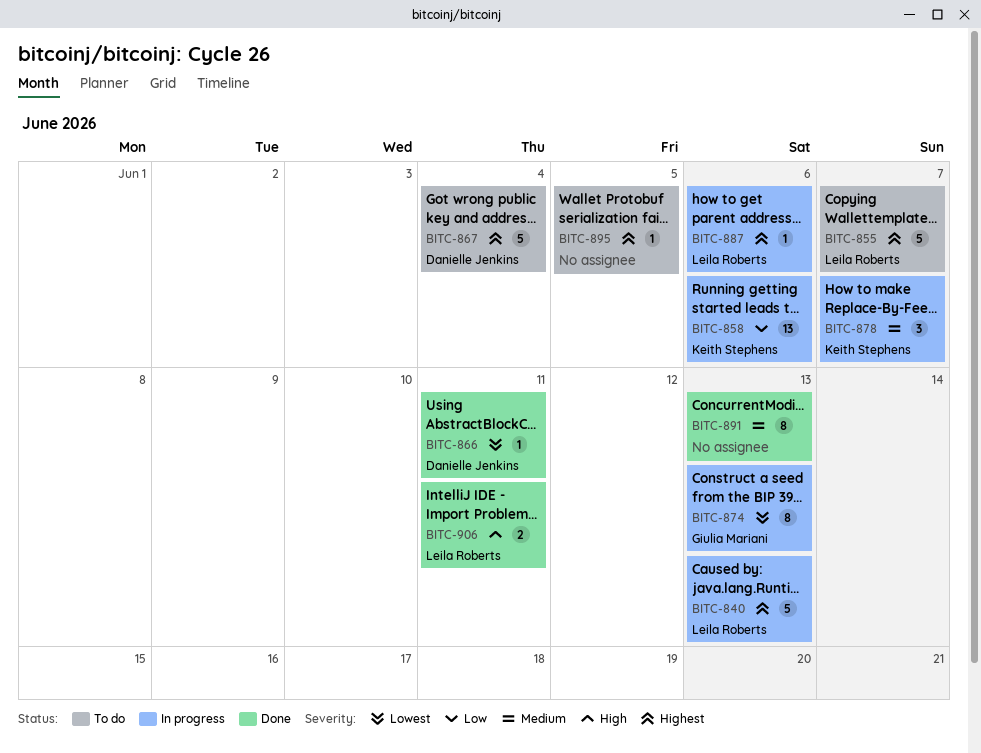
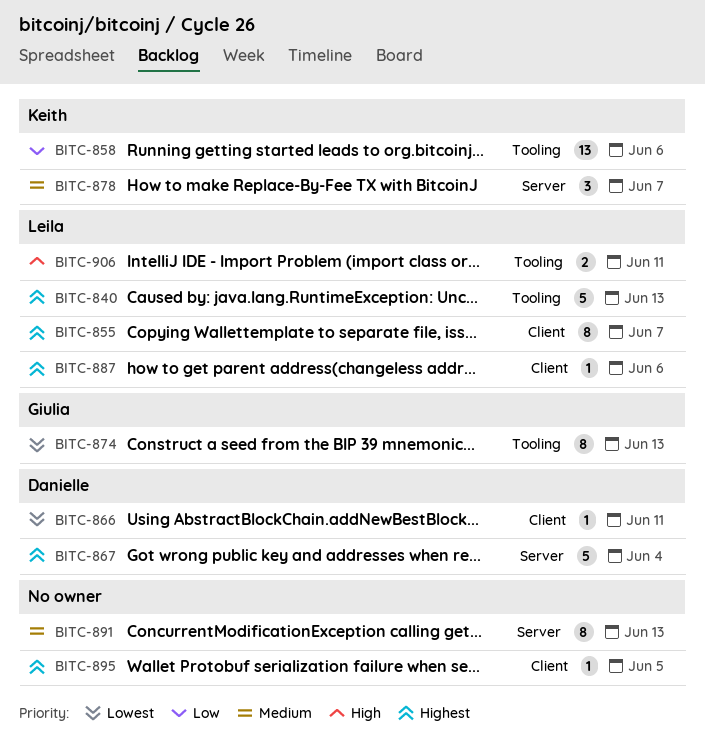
BITC-855, estimate: 5 -> 8

